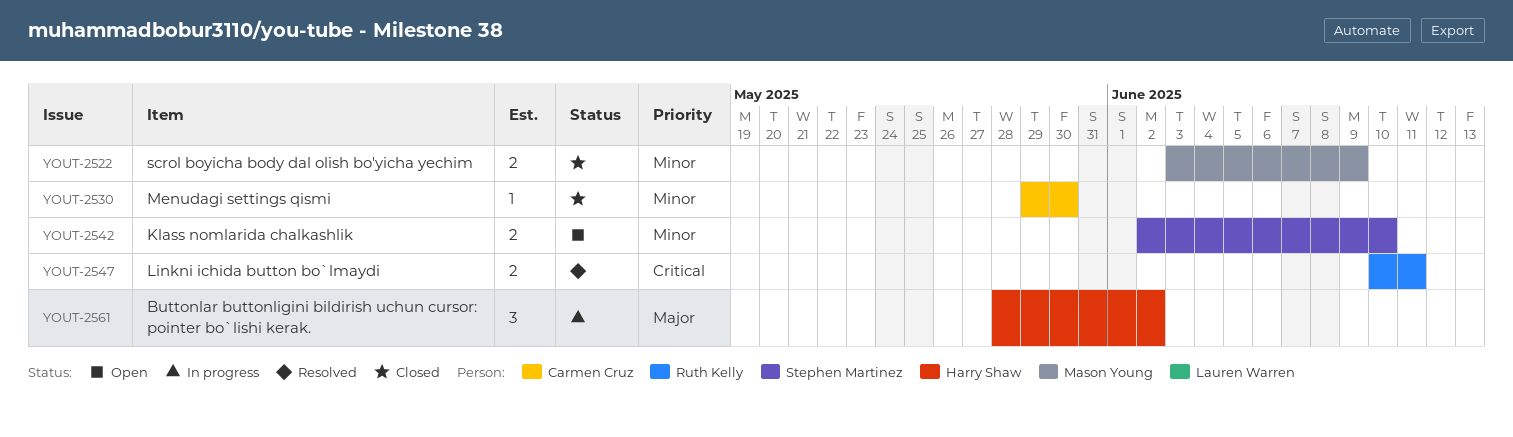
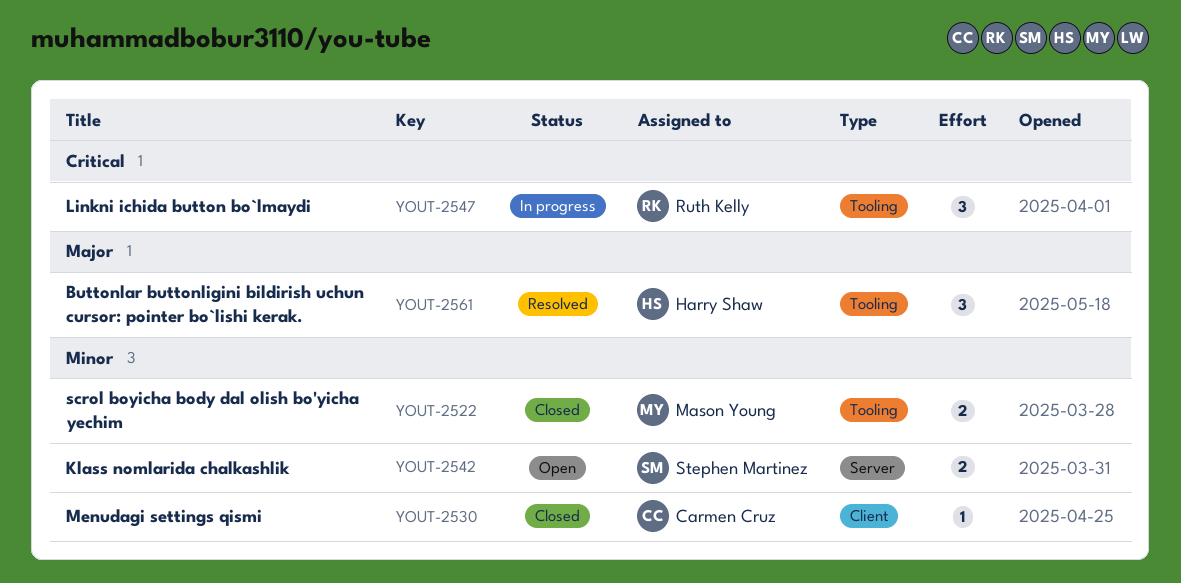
YOUT-2547, status: Resolved -> In progress
YOUT-2547, estimate: 2 -> 3
YOUT-2561, status: In progress -> Resolved

